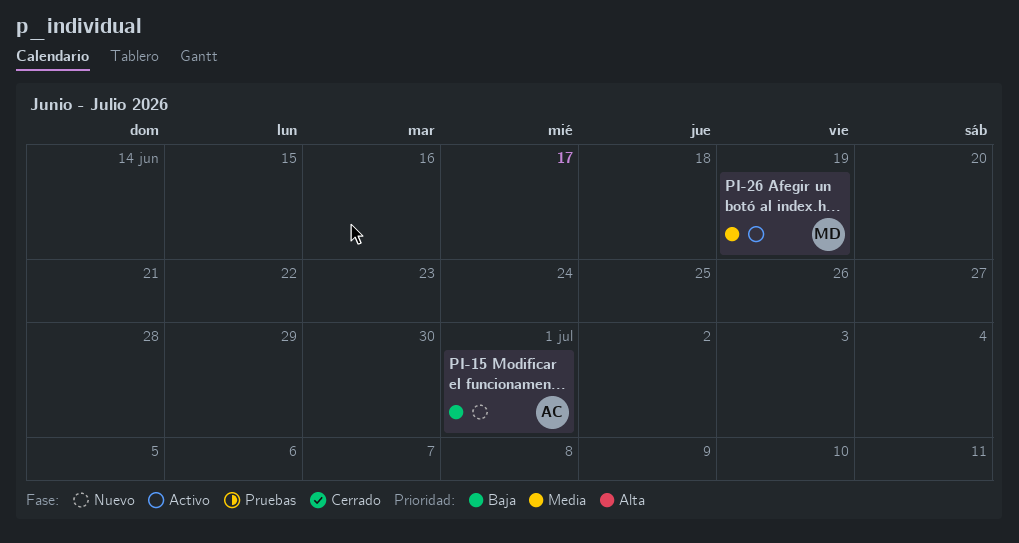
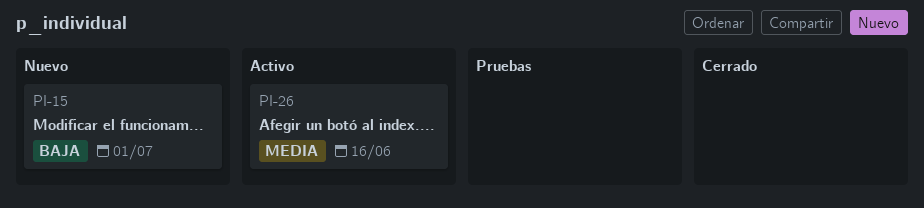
PI-26, due: Jun 19 -> Jun 16

